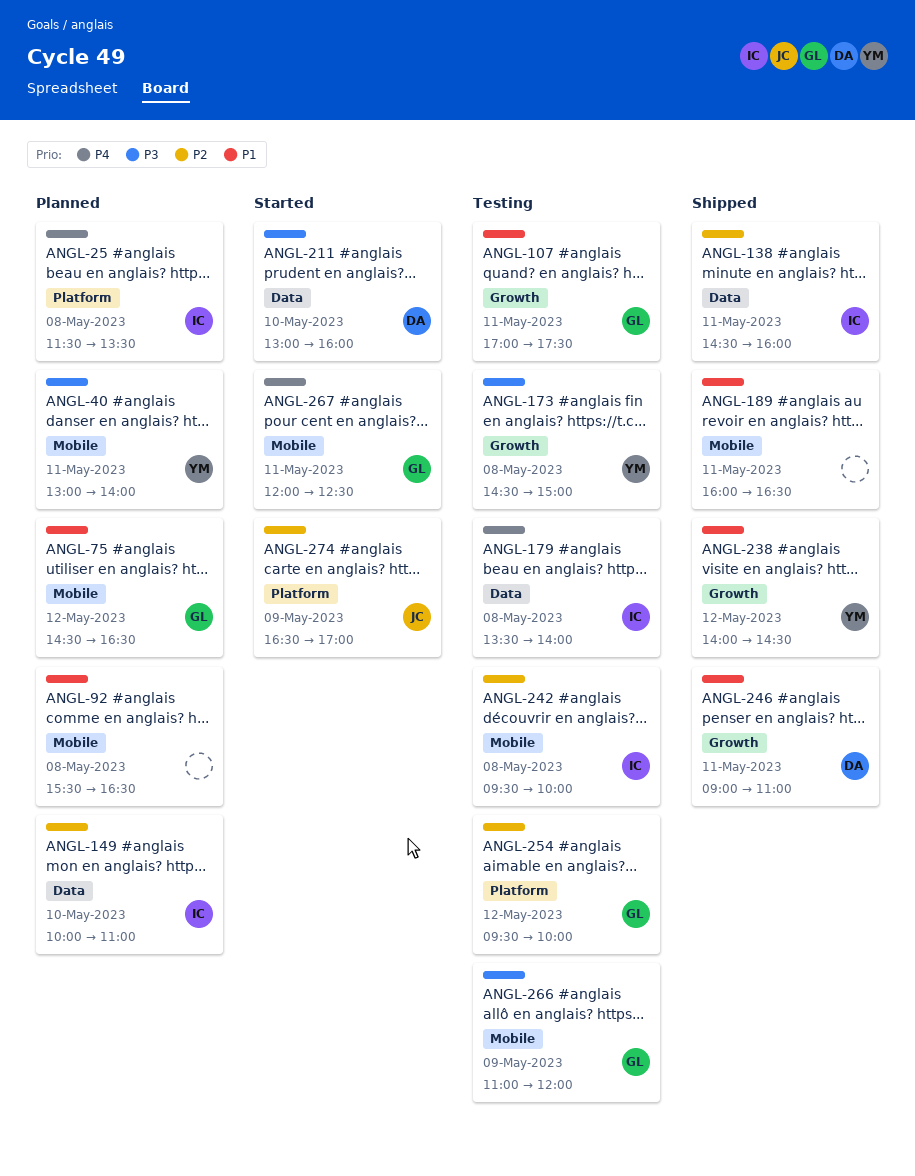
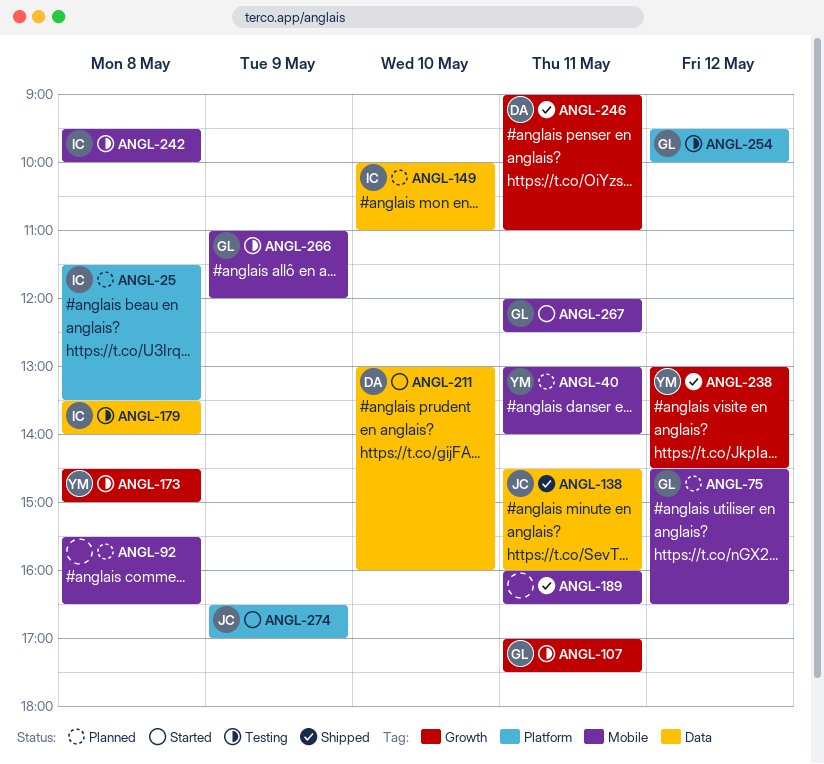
ANGL-138, owner: IC -> JC
ANGL-238, begins: 14:00 -> 13:00

